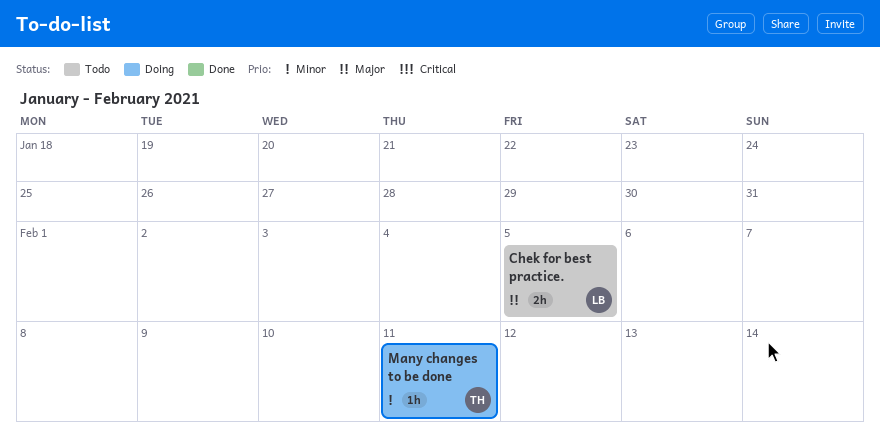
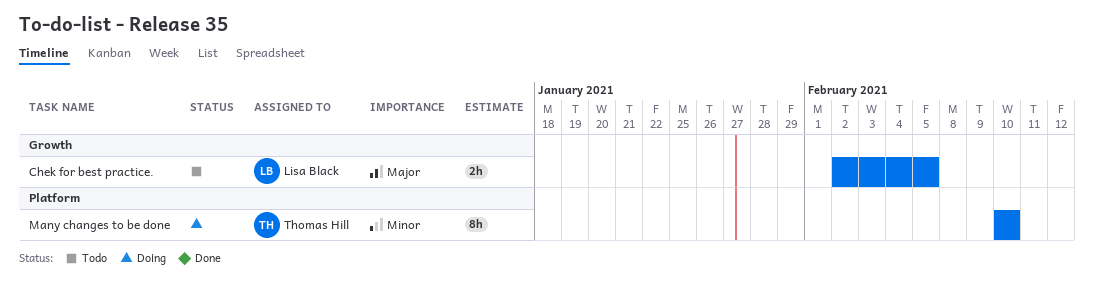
Many changes to be done, estimate: 1h -> 8h
Many changes to be done, due: Feb 11 -> Feb 10

